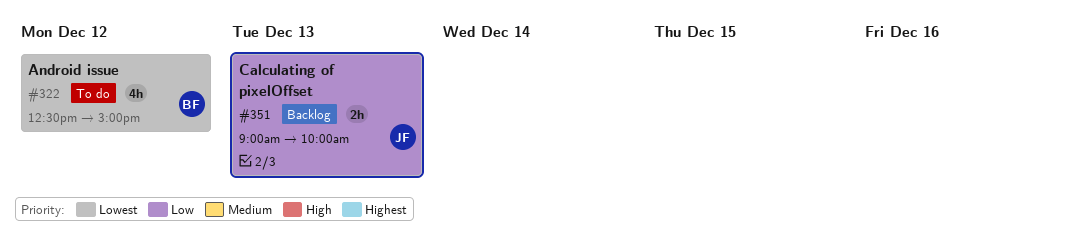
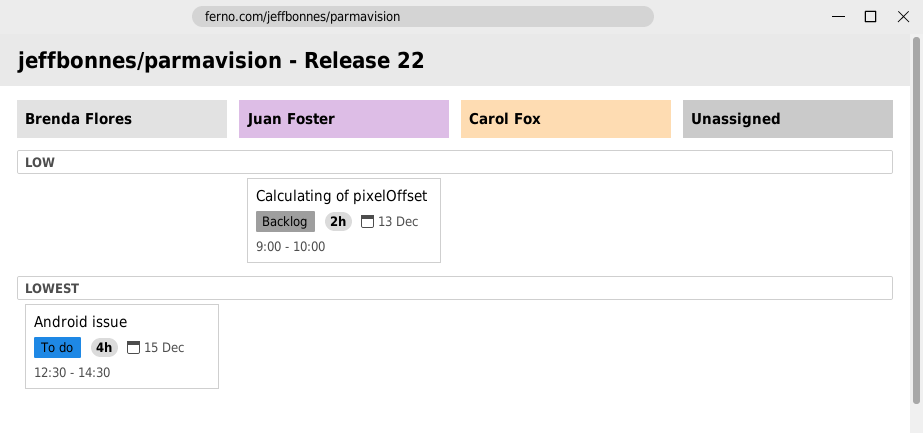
Android issue, day: Dec 12 -> Dec 15
Android issue, ends: 15:00 -> 14:30

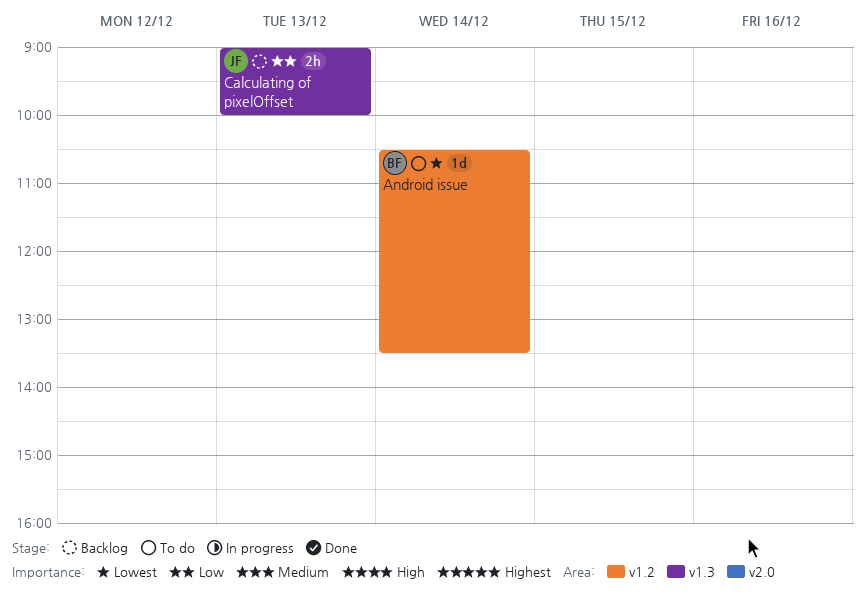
Android issue, estimate: 4h -> 1d
Android issue, day: Dec 15 -> Dec 14
Android issue, begins: 12:30 -> 10:30
Android issue, ends: 14:30 -> 13:30

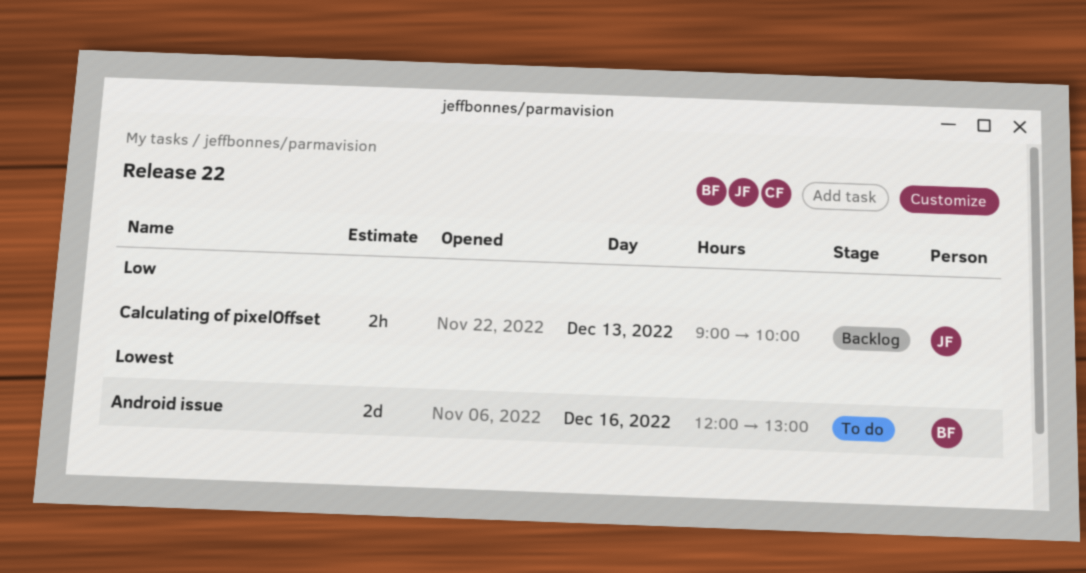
Android issue, estimate: 1d -> 2d
Android issue, day: Dec 14 -> Dec 16
Android issue, begins: 10:30 -> 12:00
Android issue, ends: 13:30 -> 13:00

